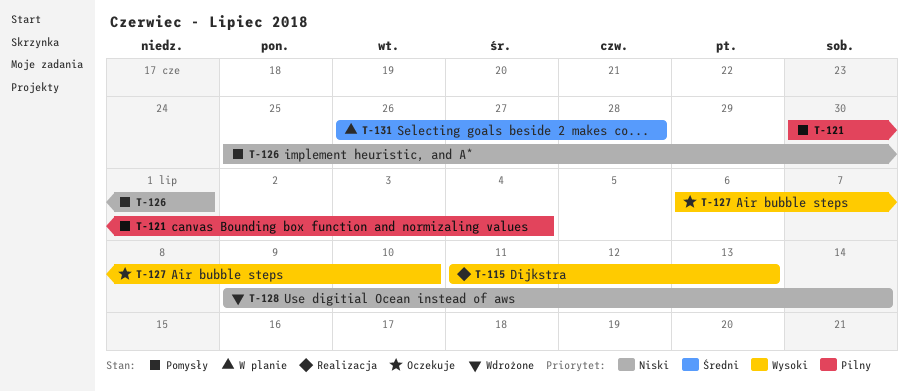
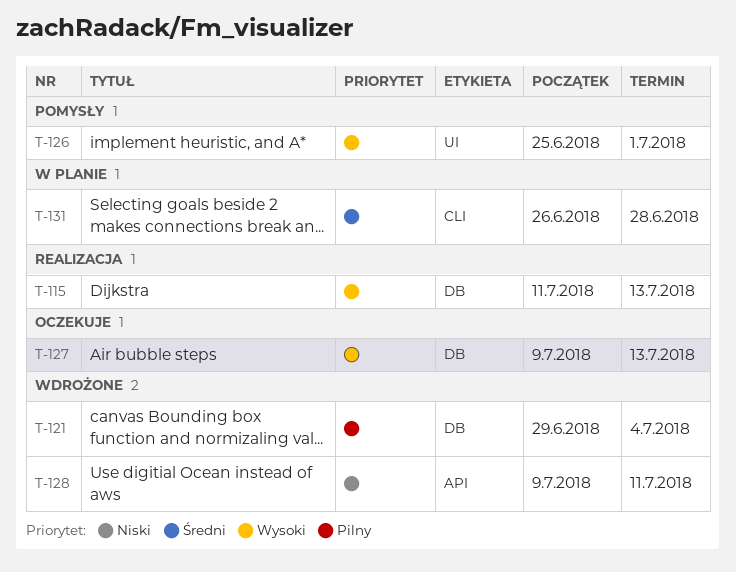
T-121, status: Pomysły -> Wdrożone
T-121, start: Jun 30 -> Jun 29
T-126, priority: Niski -> Wysoki
T-127, start: Jul 6 -> Jul 9
T-127, due: Jul 10 -> Jul 13
T-128, due: Jul 14 -> Jul 11

